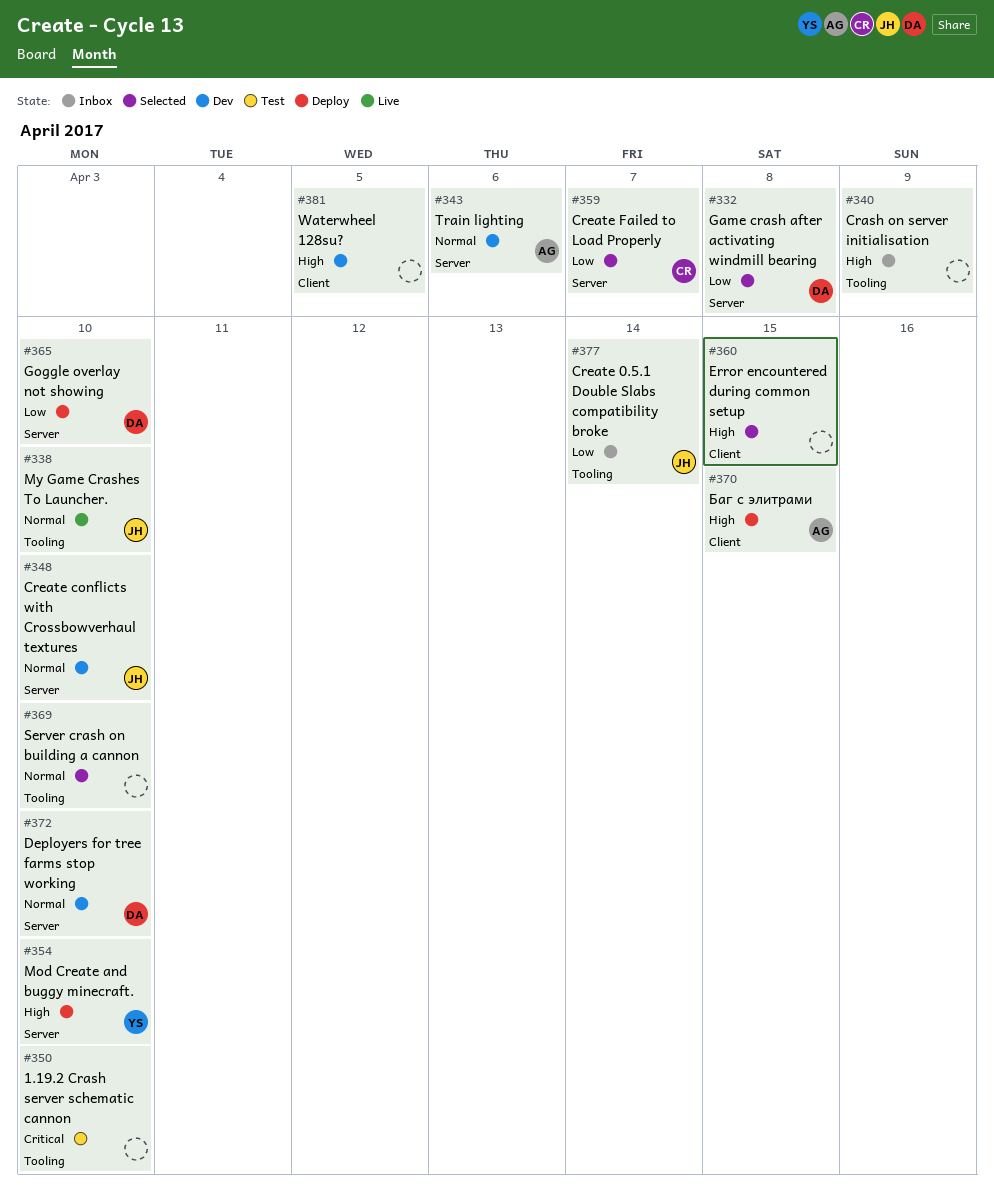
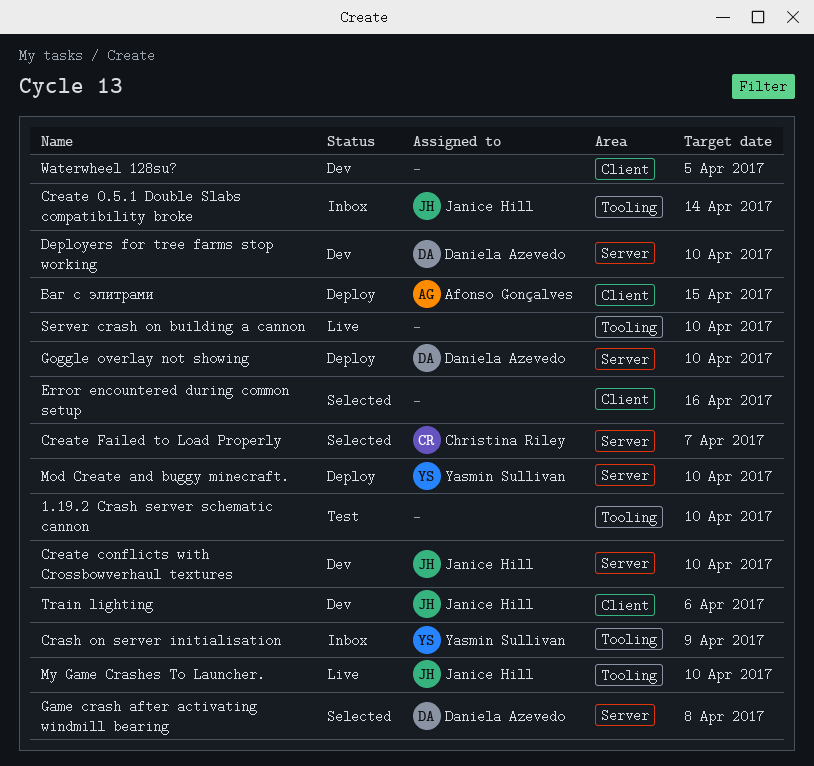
Crash on server initialisation, owner: none -> Yasmin Sullivan
Error encountered during common setup, due: Apr 15 -> Apr 16
Server crash on building a cannon, status: Selected -> Live
Train lighting, owner: Afonso Gonçalves -> Janice Hill
Train lighting, label: Server -> Client

